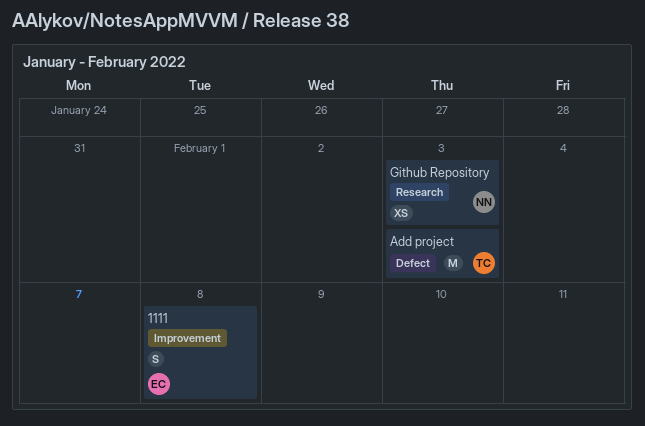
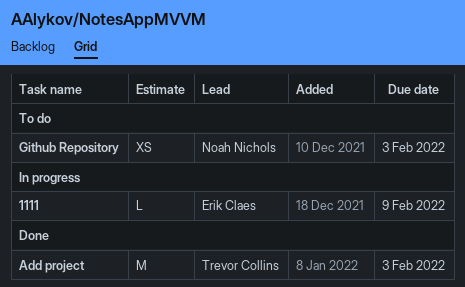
1111, estimate: S -> L
1111, due: Feb 8 -> Feb 9

